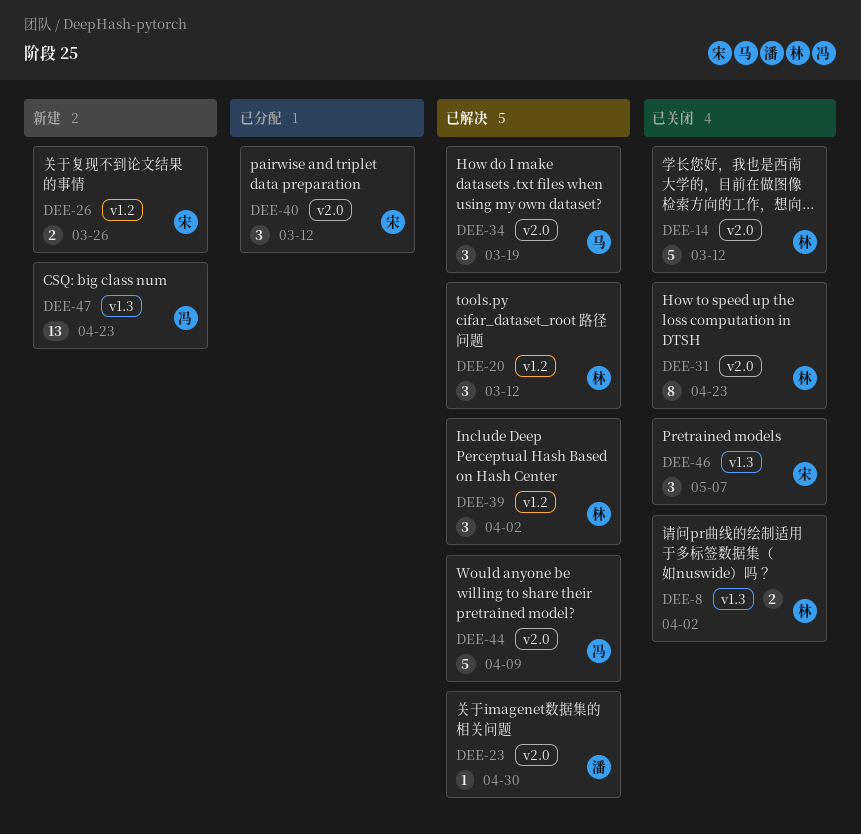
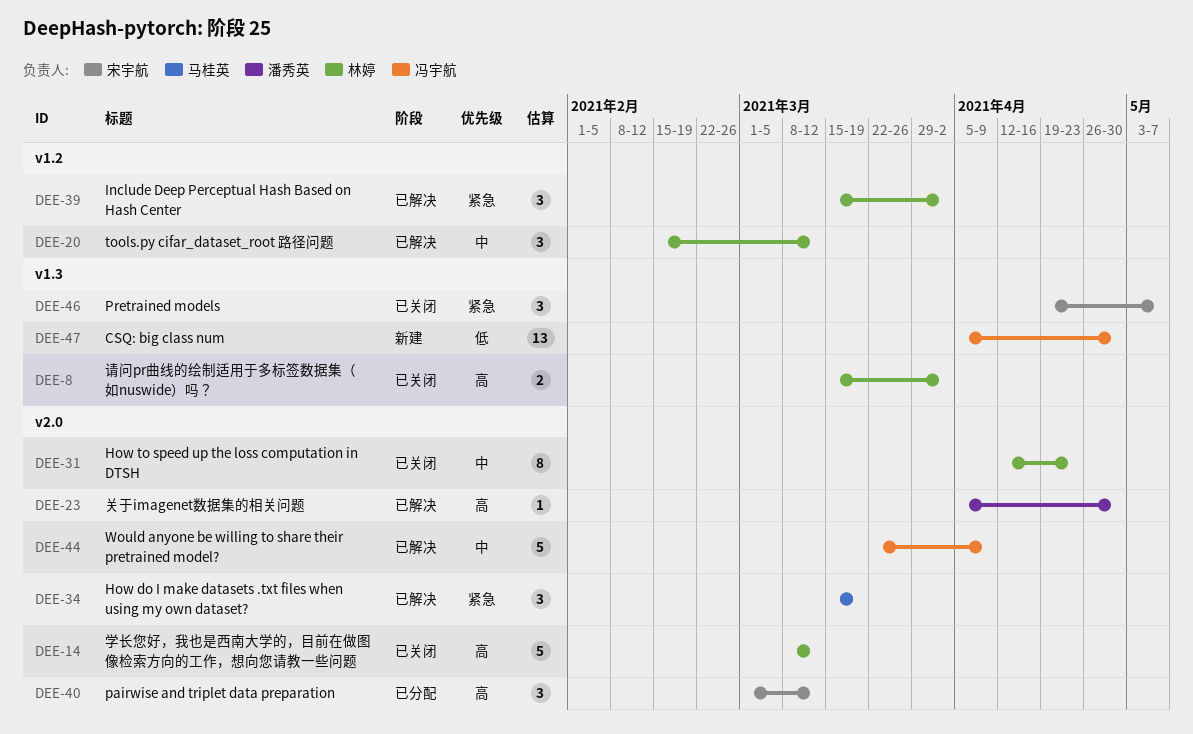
DEE-26: present -> none
DEE-47, due: Apr 23 -> Apr 30

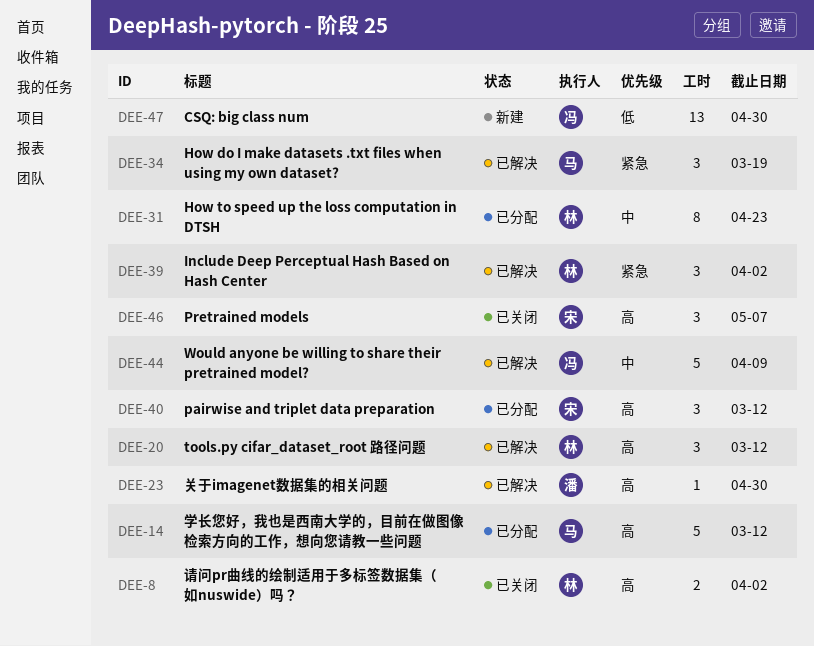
DEE-14, status: 已关闭 -> 已分配
DEE-14, owner: 林婷 -> 马桂英
DEE-20, priority: 中 -> 高
DEE-31, status: 已关闭 -> 已分配
DEE-46, priority: 紧急 -> 高

